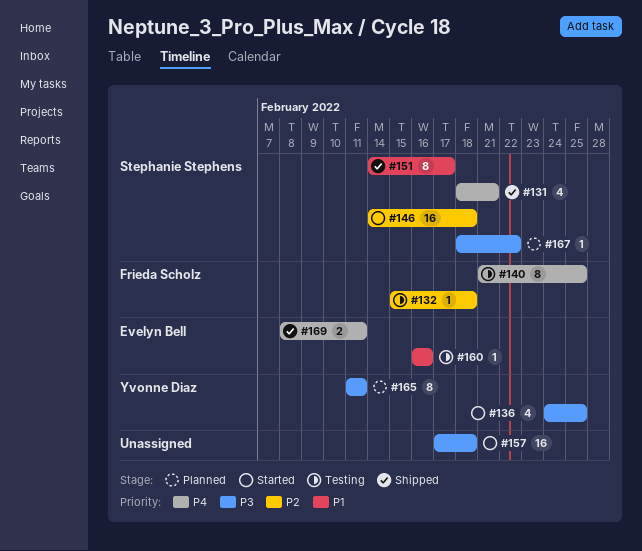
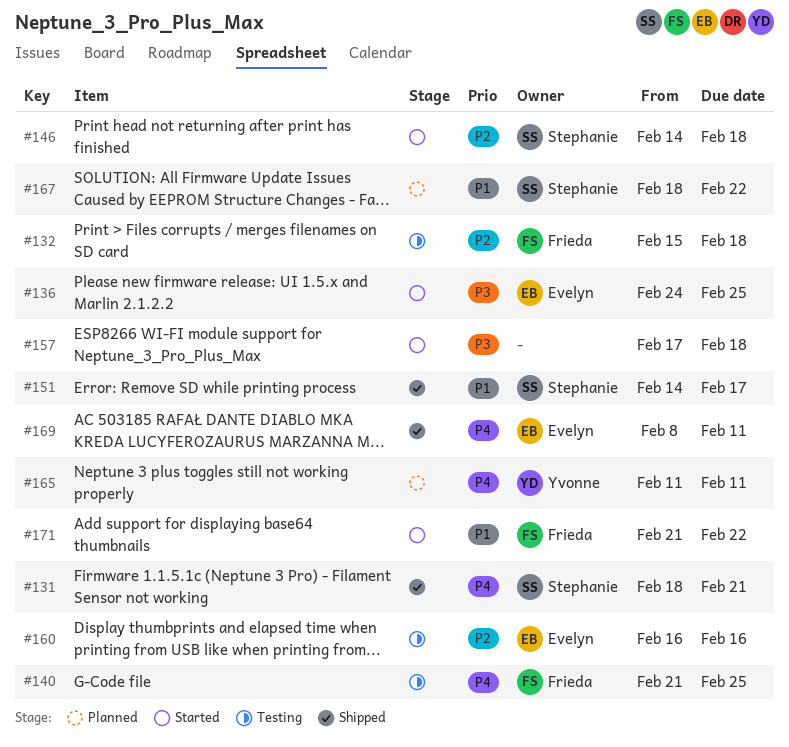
#136, owner: Yvonne Diaz -> Evelyn Bell
#160, priority: P1 -> P2
#165, priority: P3 -> P4
#167, priority: P3 -> P1
#171: none -> present

